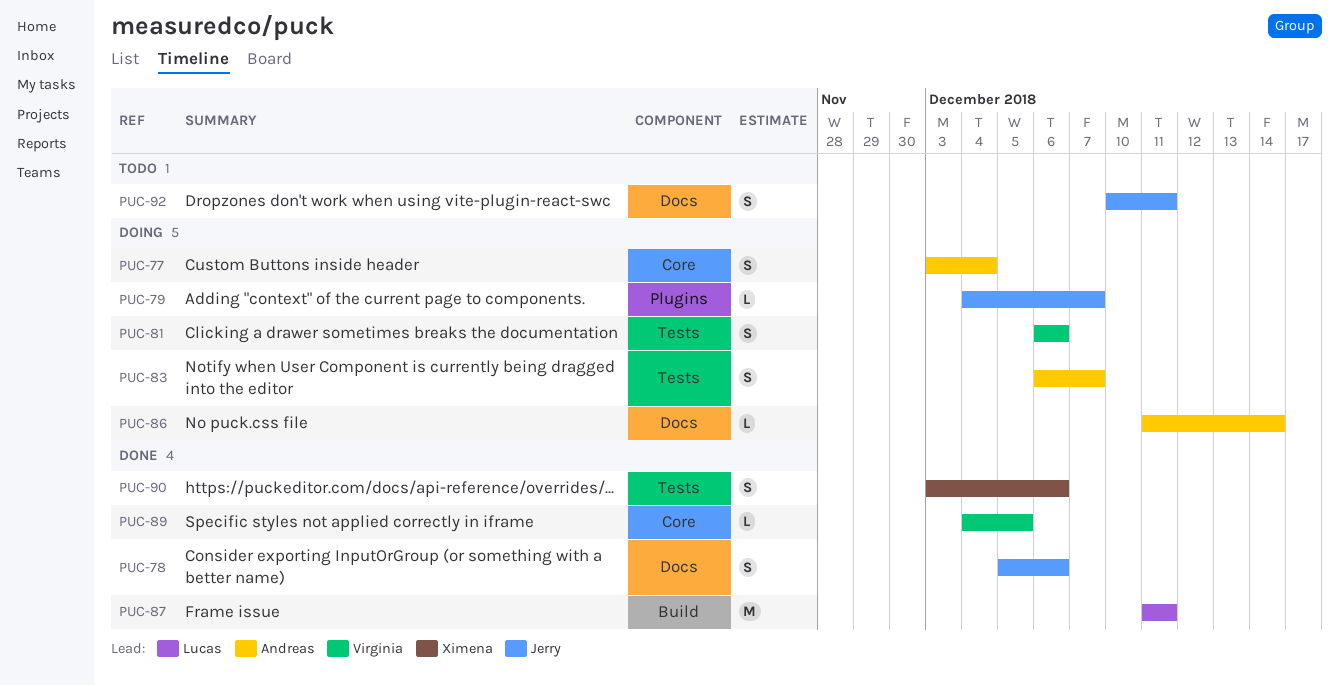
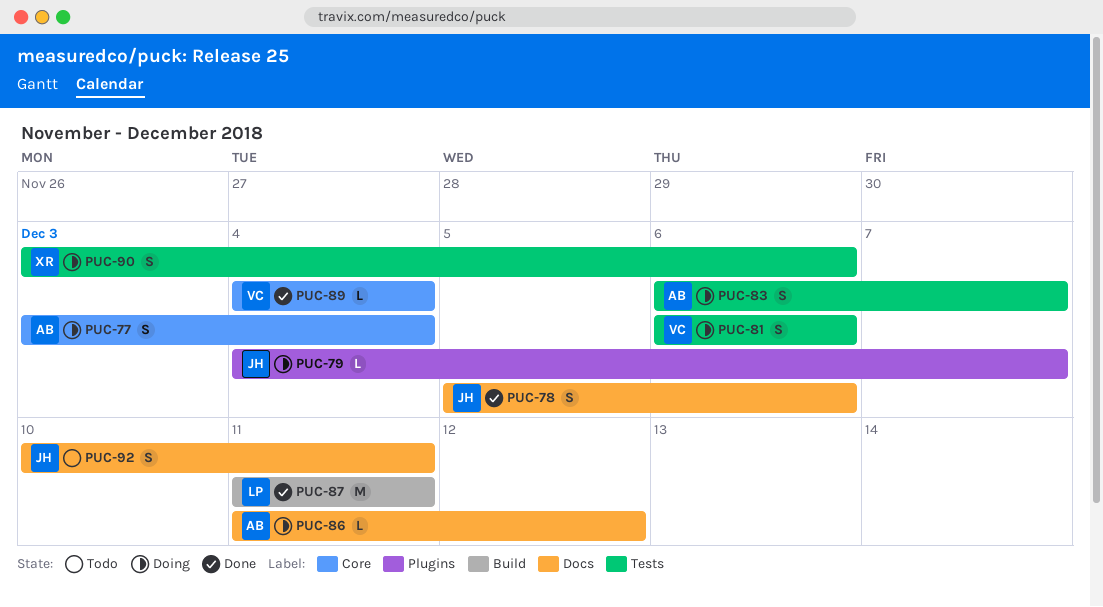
PUC-86, due: Dec 14 -> Dec 12
PUC-89, due: Dec 5 -> Dec 4
PUC-90, status: Done -> Doing

